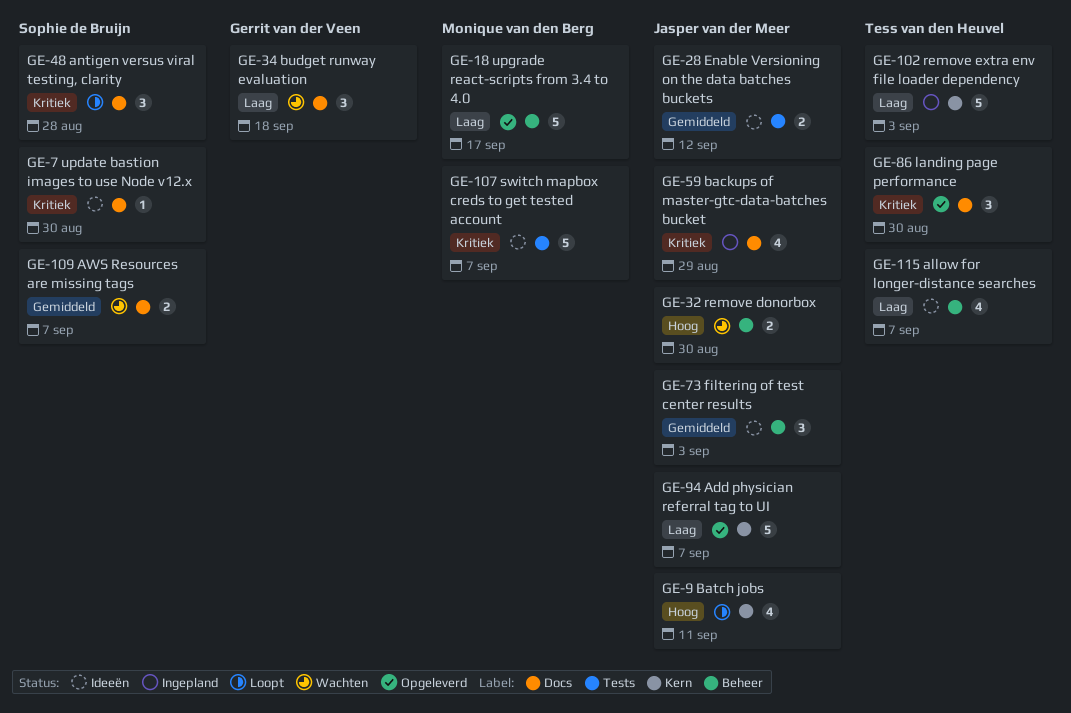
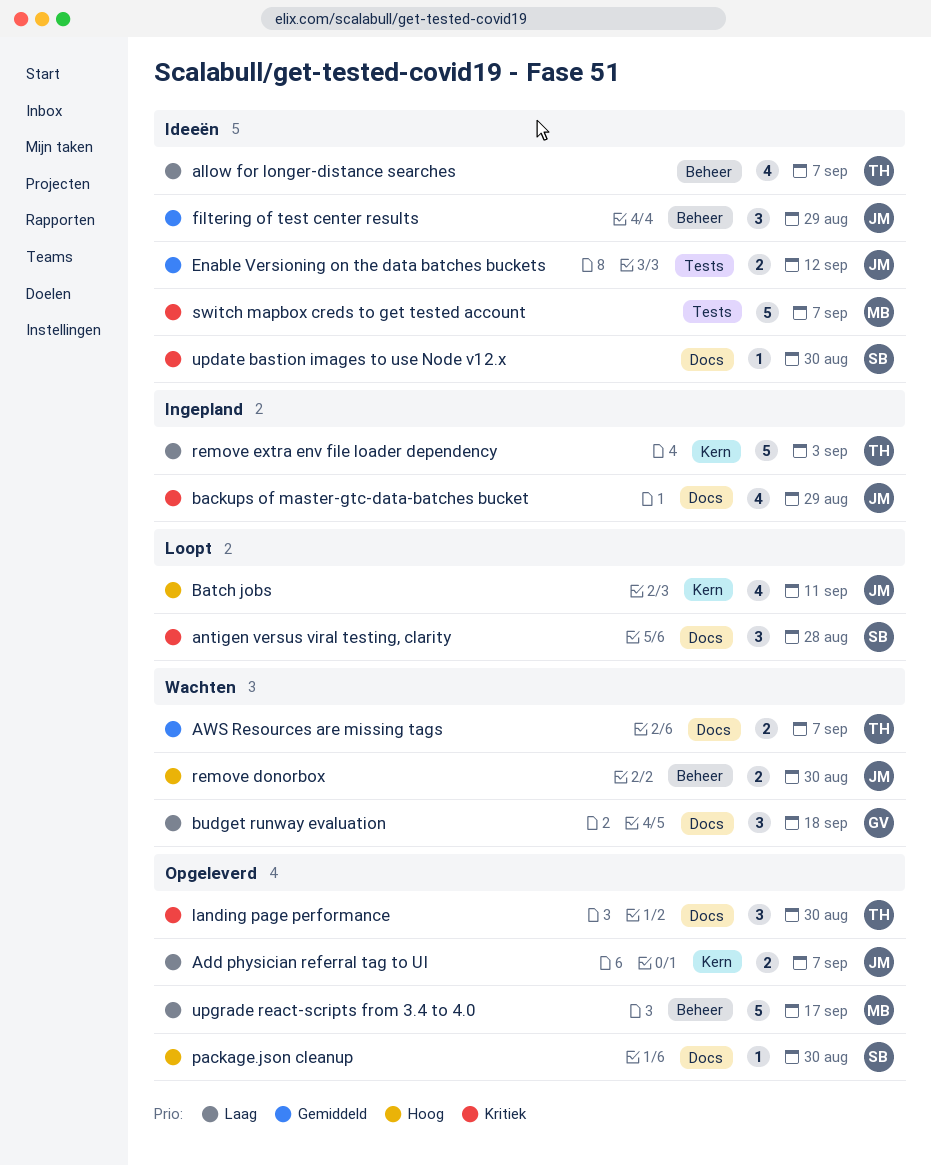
Add physician referral tag to UI, estimate: 5 -> 2
AWS Resources are missing tags, owner: Sophie de Bruijn -> Tess van den Heuvel
filtering of test center results, due: Sep 3 -> Aug 29
package.json cleanup: none -> present

